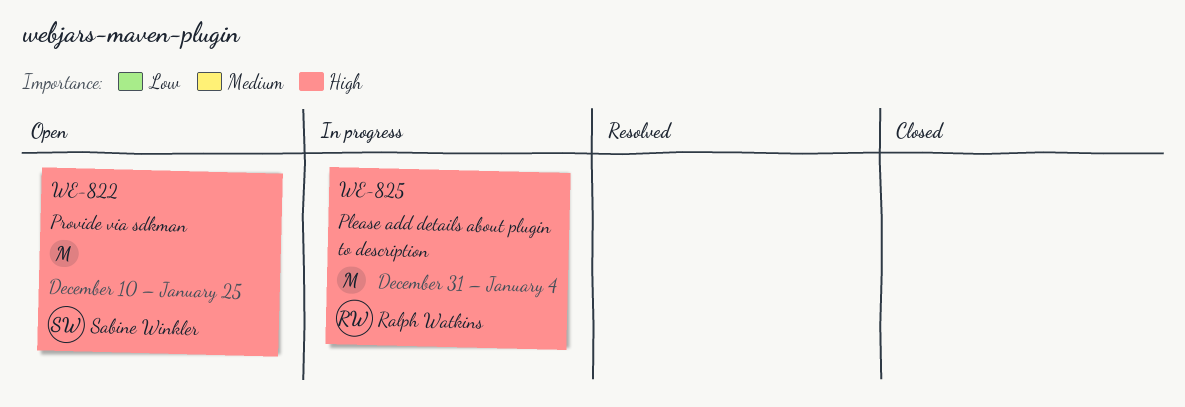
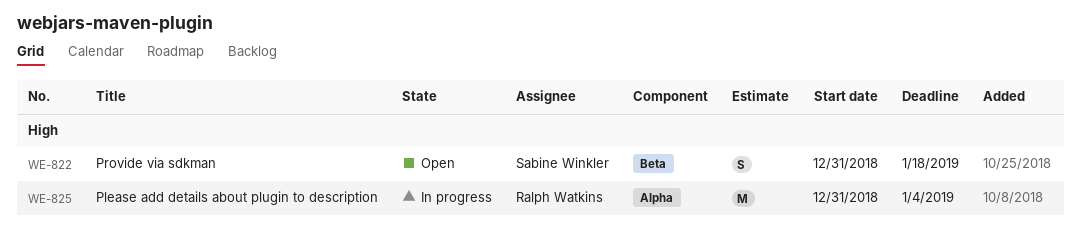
WE-822, estimate: M -> S
WE-822, start: Dec 10 -> Dec 31
WE-822, due: Jan 25 -> Jan 18

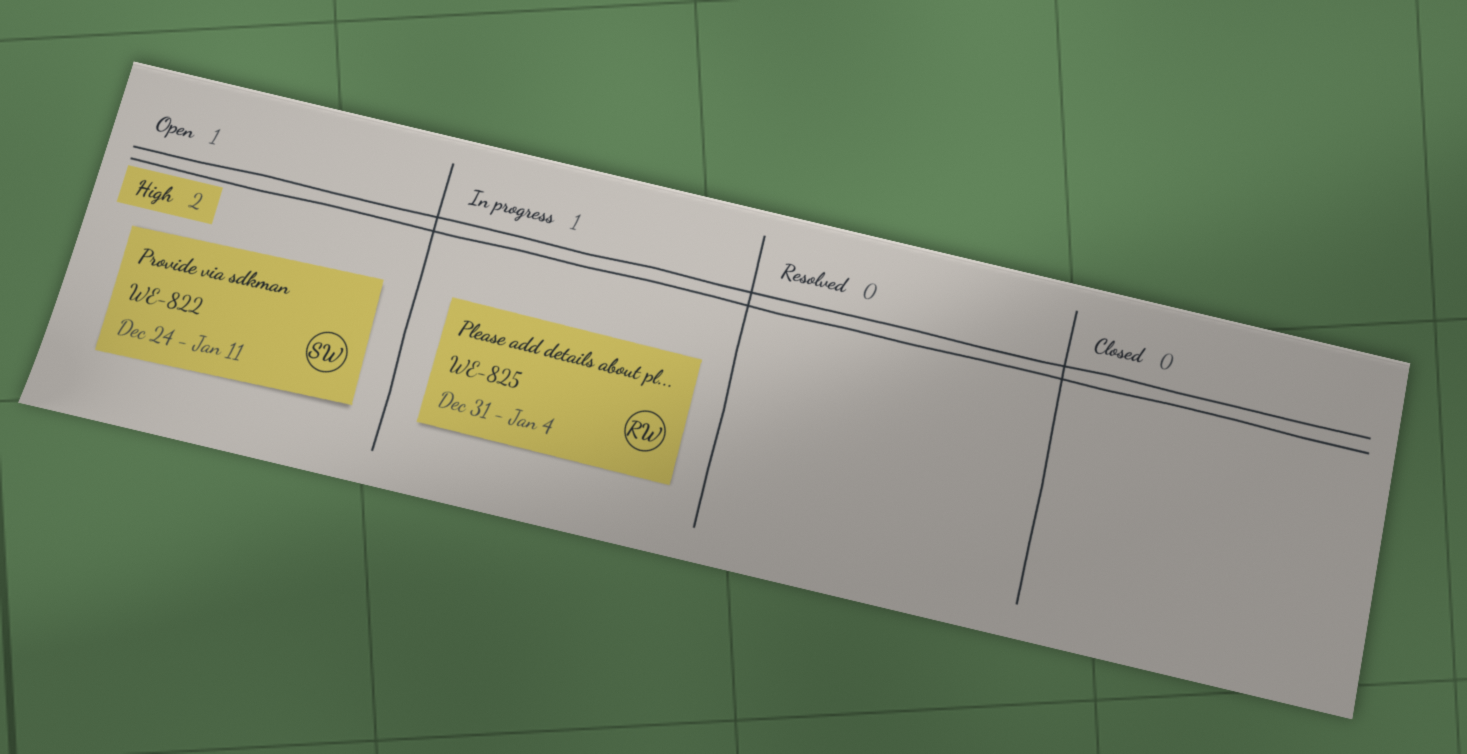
WE-822, start: Dec 31 -> Dec 24
WE-822, due: Jan 18 -> Jan 11

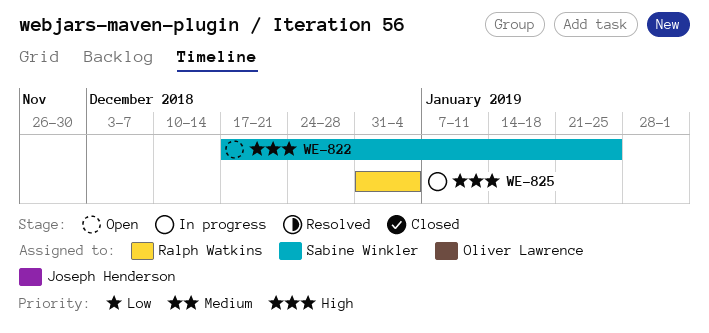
WE-822, start: Dec 24 -> Dec 17
WE-822, due: Jan 11 -> Jan 25

